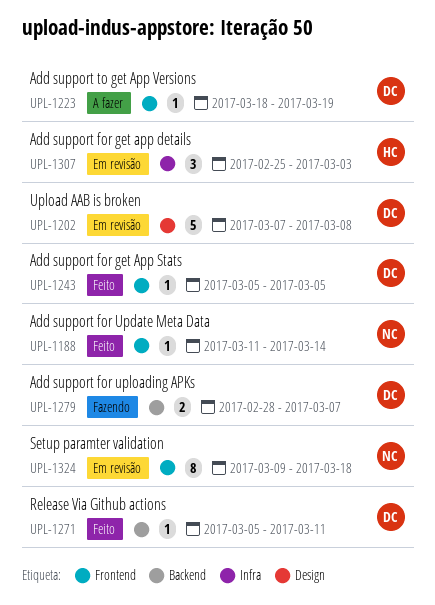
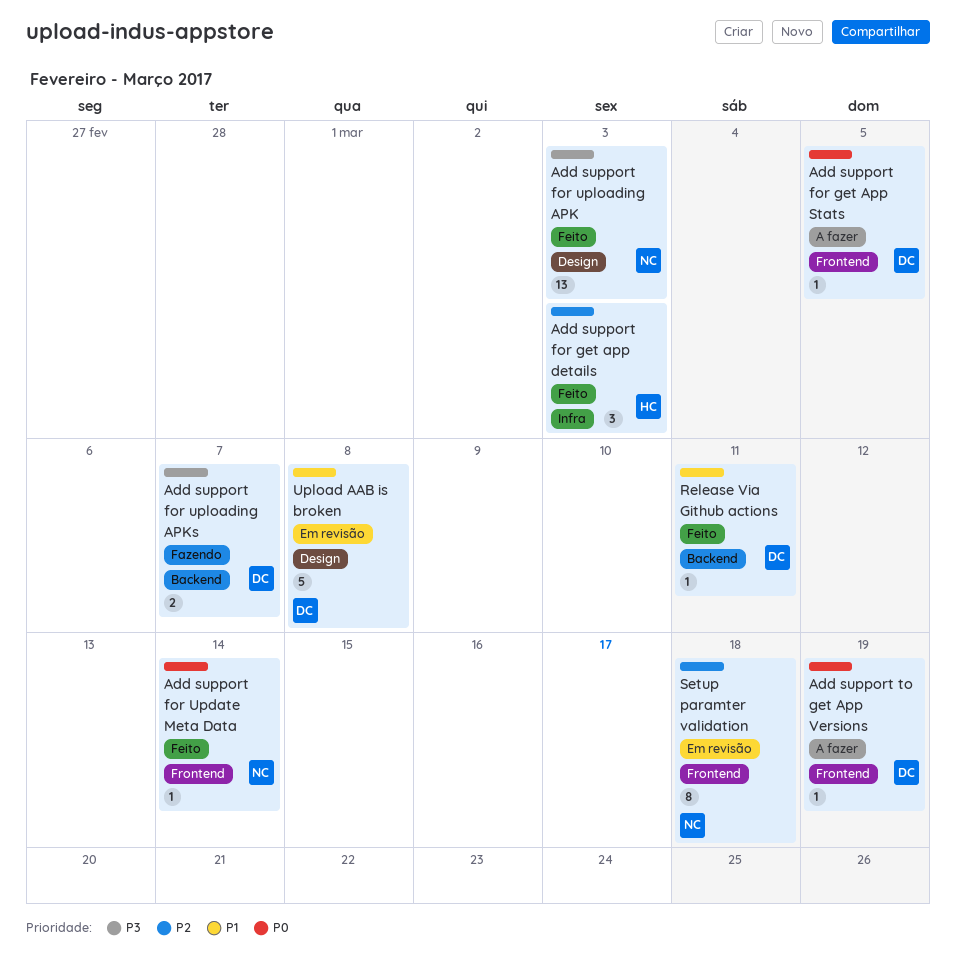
Add support for get app details, status: Em revisão -> Feito
Add support for get App Stats, status: Feito -> A fazer
Add support for uploading APK: none -> present

